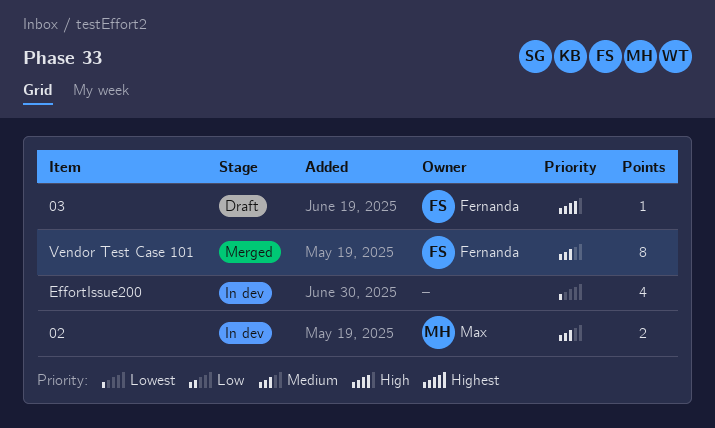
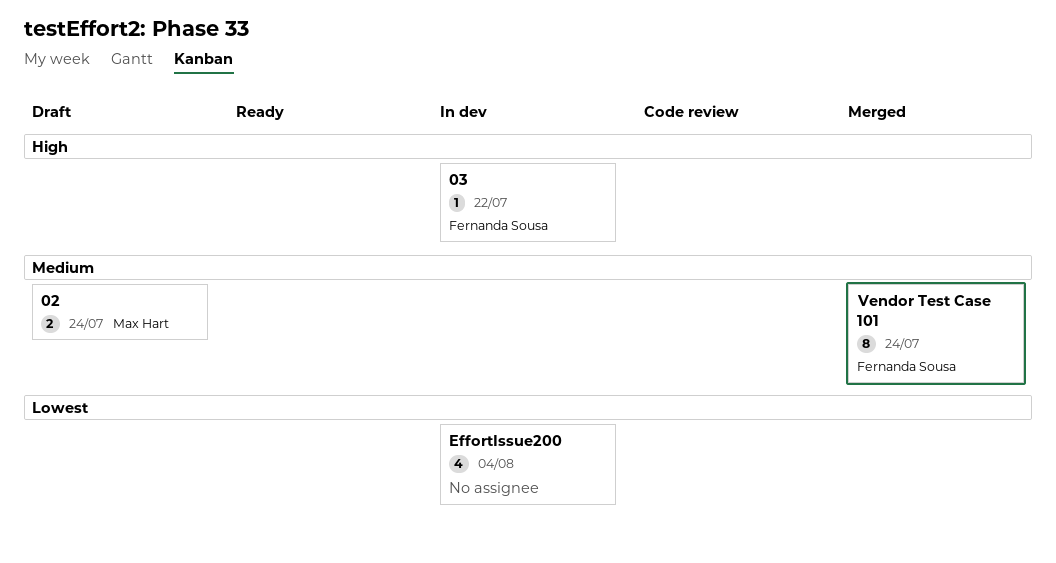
02, status: In dev -> Draft
03, status: Draft -> In dev

